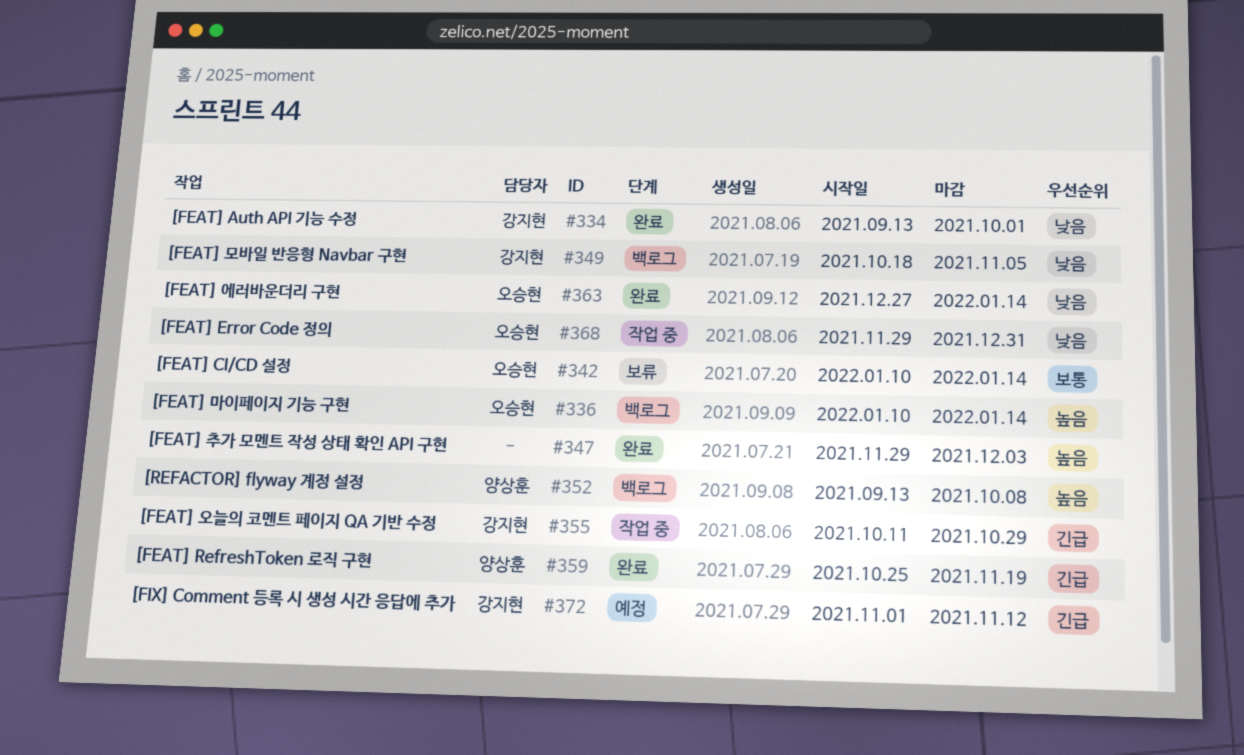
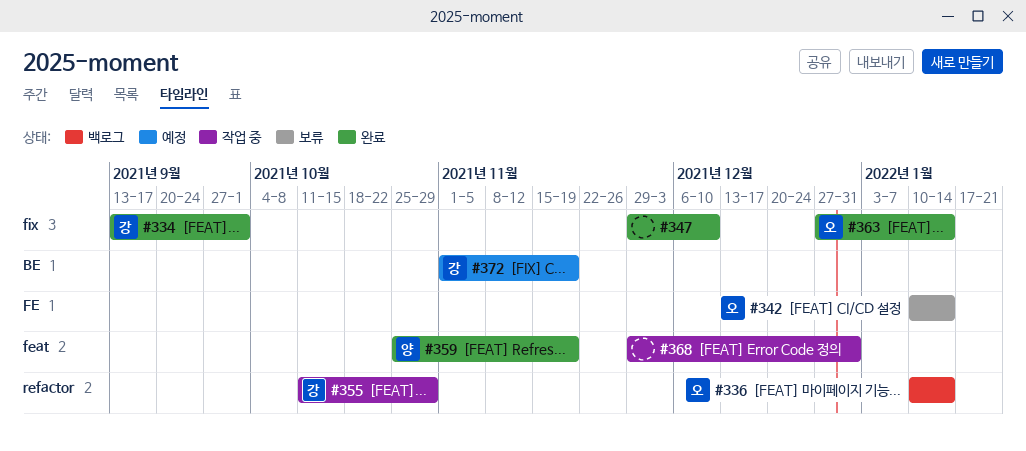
#347, due: Dec 3 -> Dec 10
#349: present -> none
#352: present -> none
#368, owner: 오승현 -> none
#372, due: Nov 12 -> Nov 19

